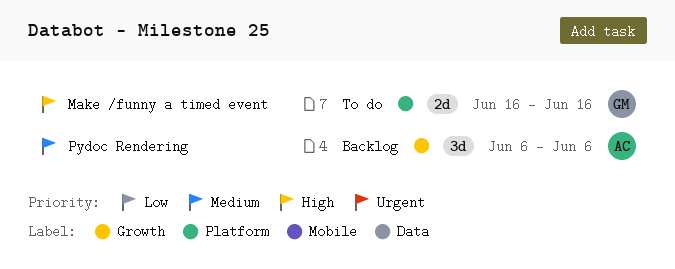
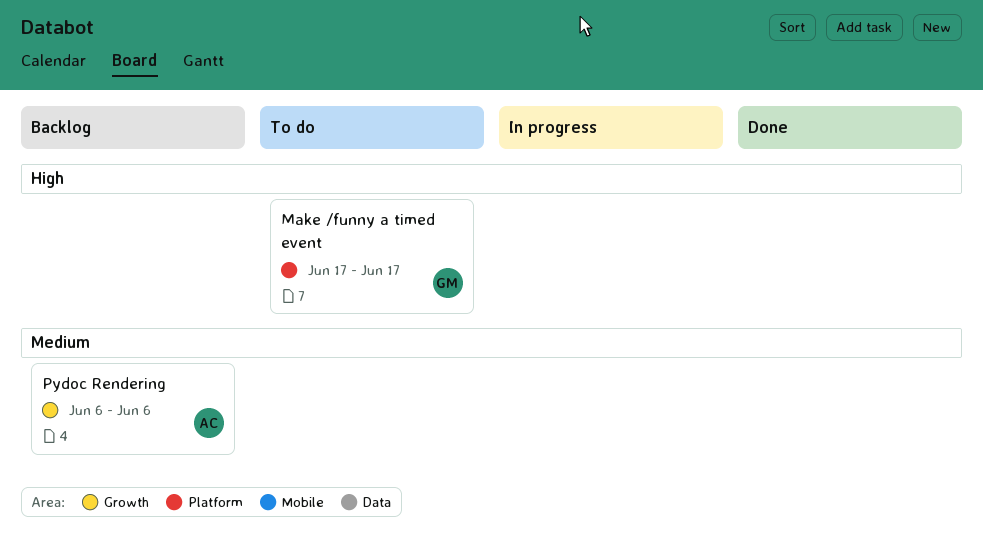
Make /funny a timed event, start: Jun 16 -> Jun 17
Make /funny a timed event, due: Jun 16 -> Jun 17

